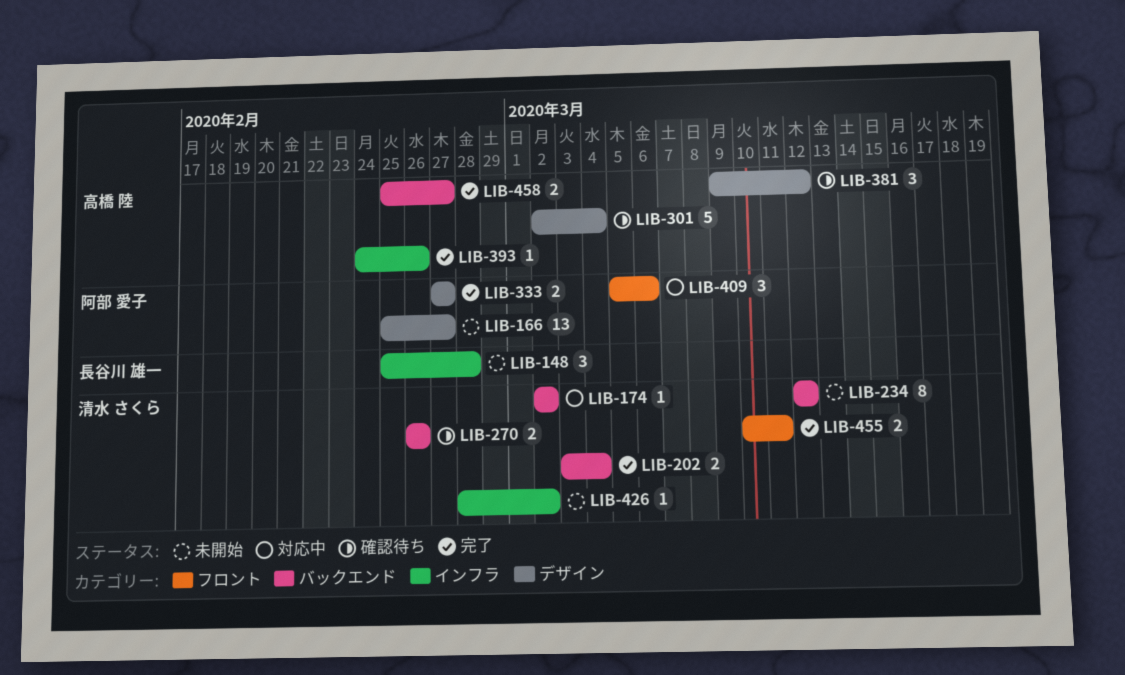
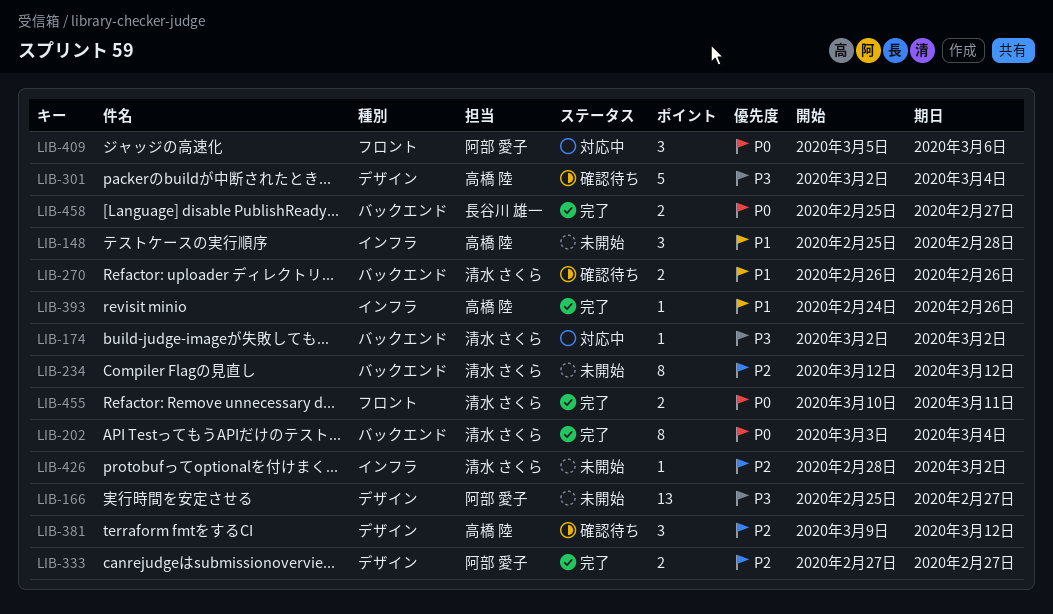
LIB-148, owner: 長谷川 雄一 -> 高橋 陸
LIB-202, estimate: 2 -> 8
LIB-458, owner: 高橋 陸 -> 長谷川 雄一

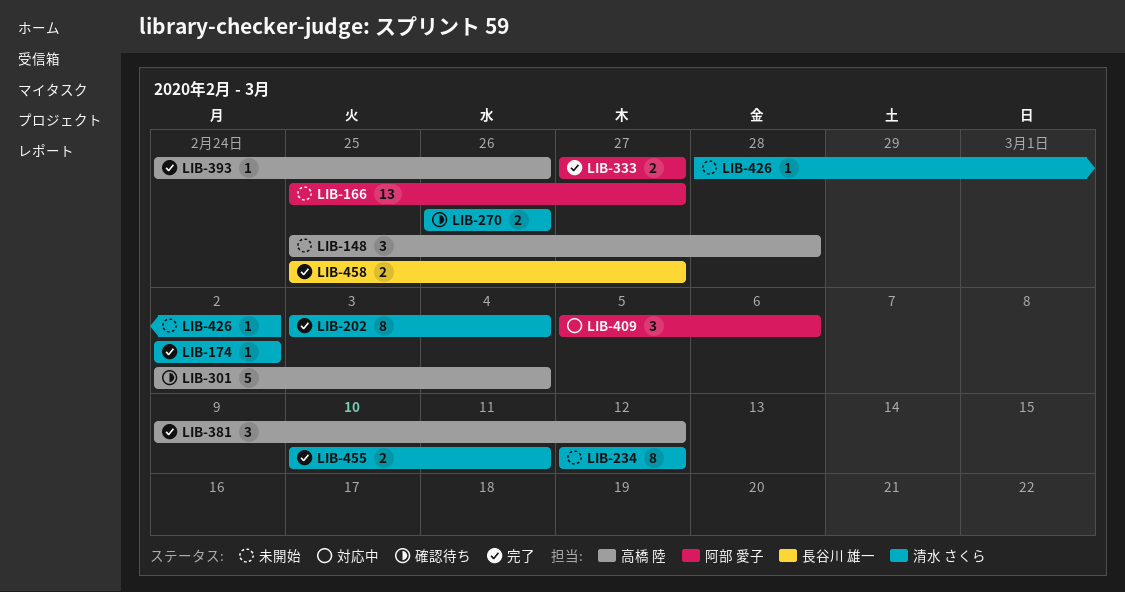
LIB-174, status: 対応中 -> 完了
LIB-381, status: 確認待ち -> 完了

